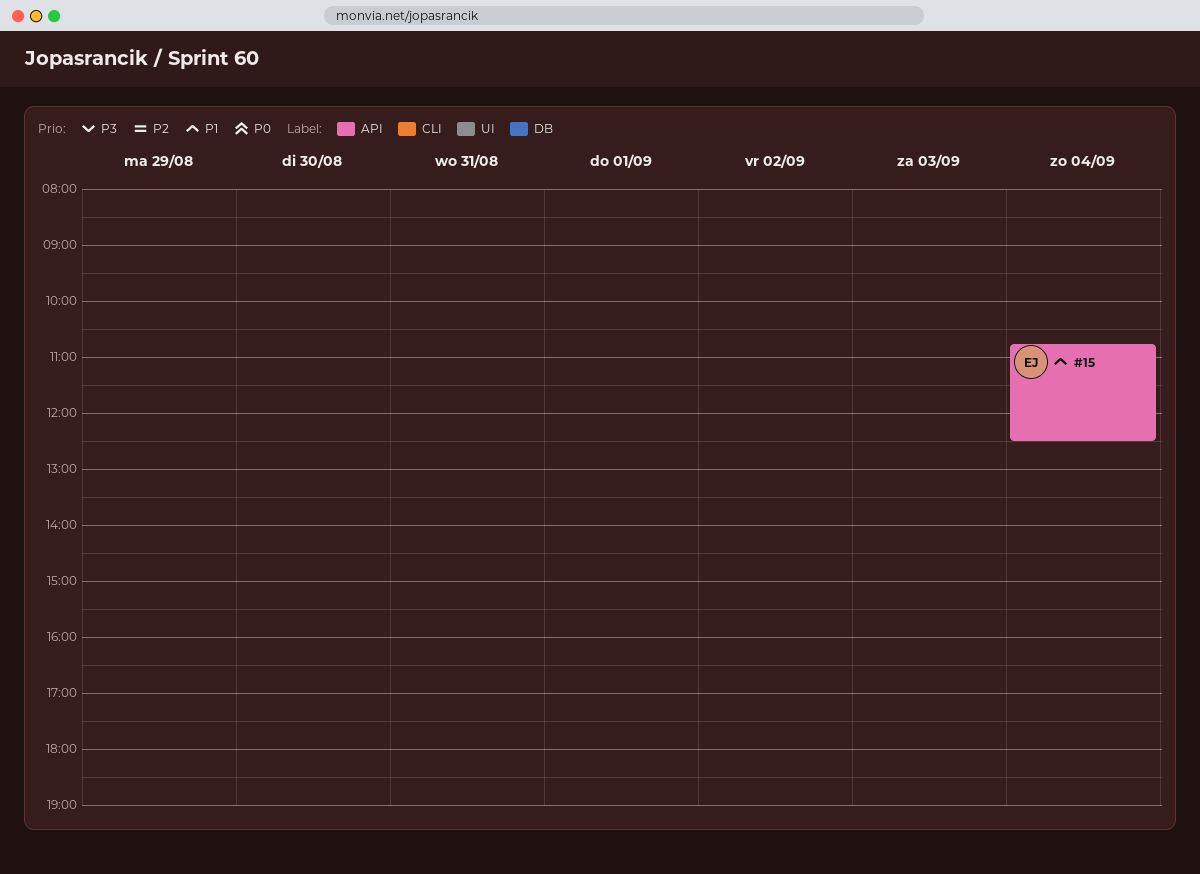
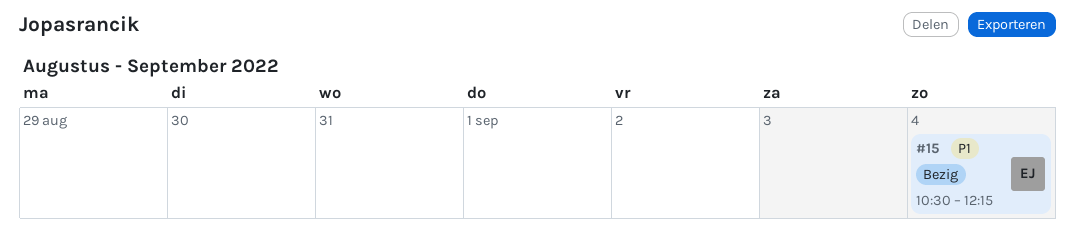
#15, begins: 10:45 -> 10:30
#15, ends: 12:30 -> 12:15

